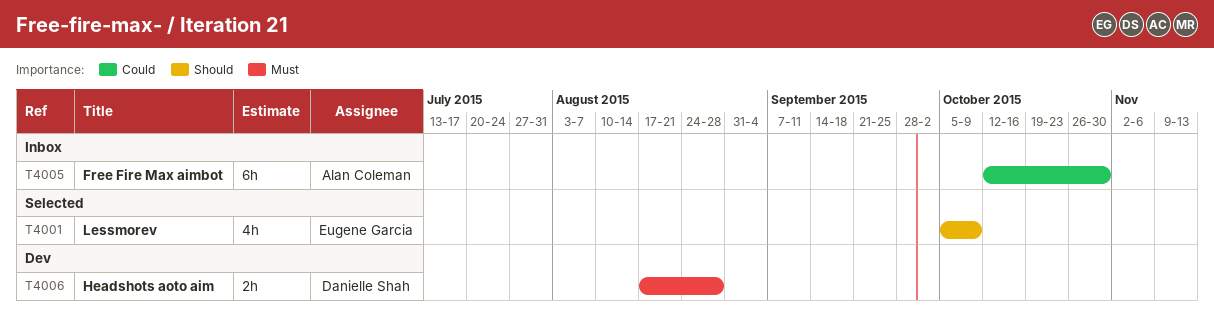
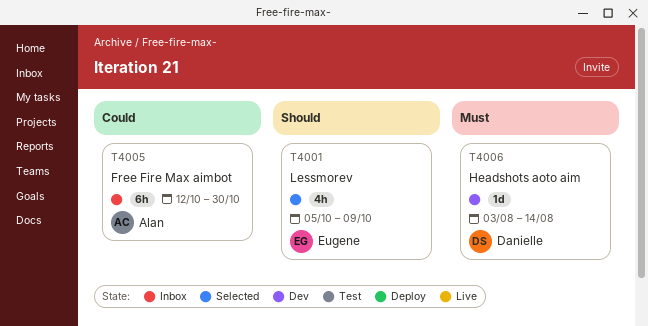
T4006, estimate: 2h -> 1d
T4006, start: Aug 17 -> Aug 3
T4006, due: Aug 28 -> Aug 14

